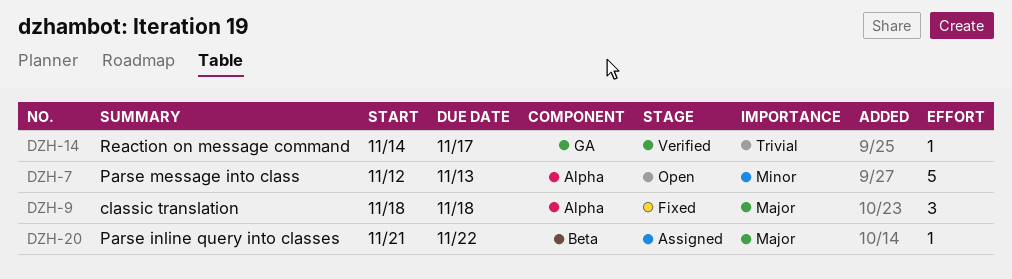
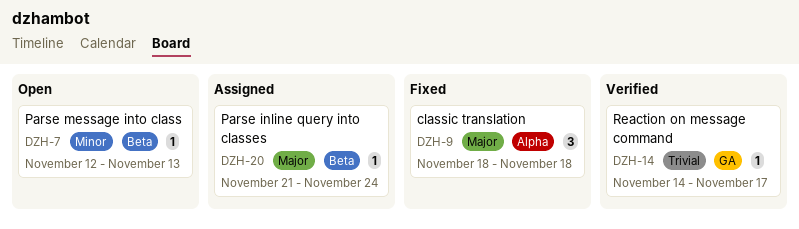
DZH-7, label: Alpha -> Beta
DZH-7, estimate: 5 -> 1
DZH-20, due: Nov 22 -> Nov 24

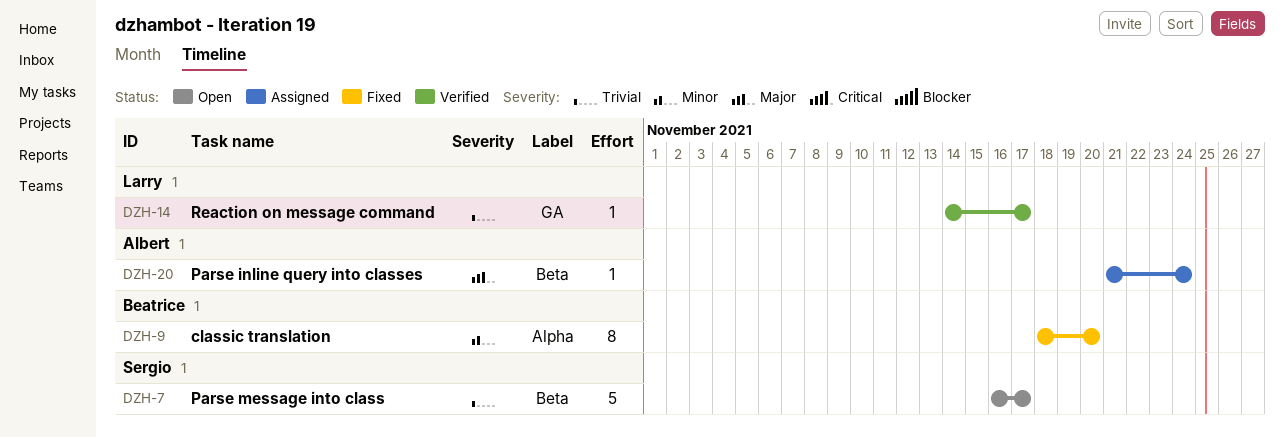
DZH-7, priority: Minor -> Trivial
DZH-7, estimate: 1 -> 5
DZH-7, start: Nov 12 -> Nov 16
DZH-7, due: Nov 13 -> Nov 17
DZH-9, priority: Major -> Minor
DZH-9, estimate: 3 -> 8
DZH-9, due: Nov 18 -> Nov 20

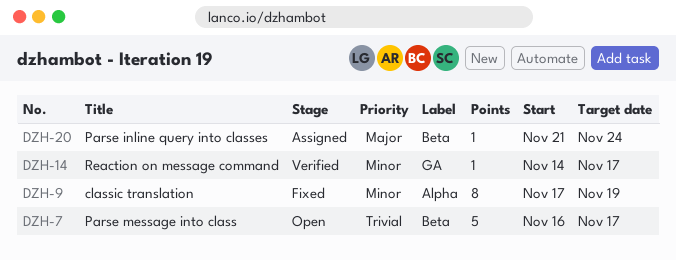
DZH-9, start: Nov 18 -> Nov 17
DZH-9, due: Nov 20 -> Nov 19
DZH-14, priority: Trivial -> Minor

